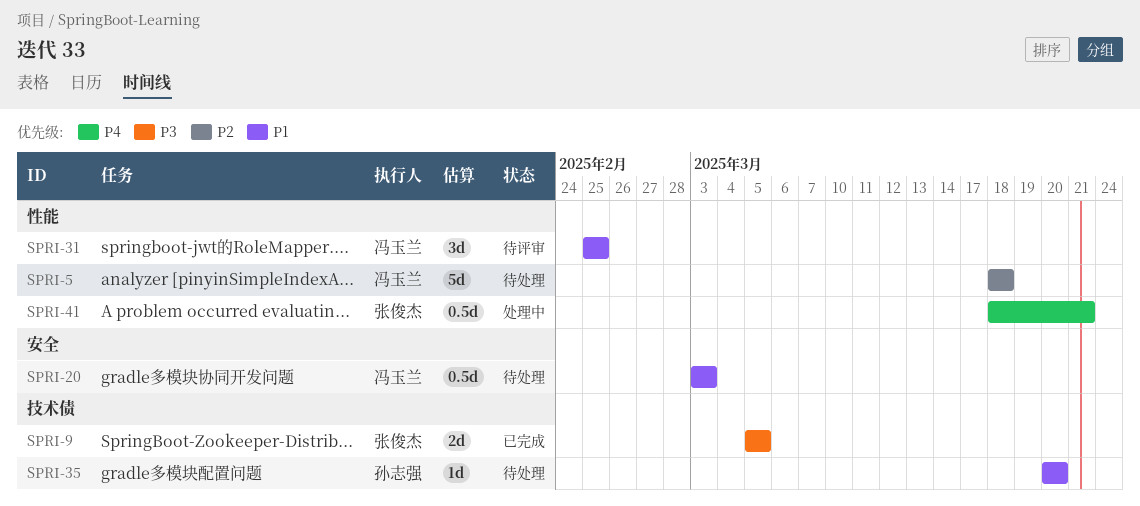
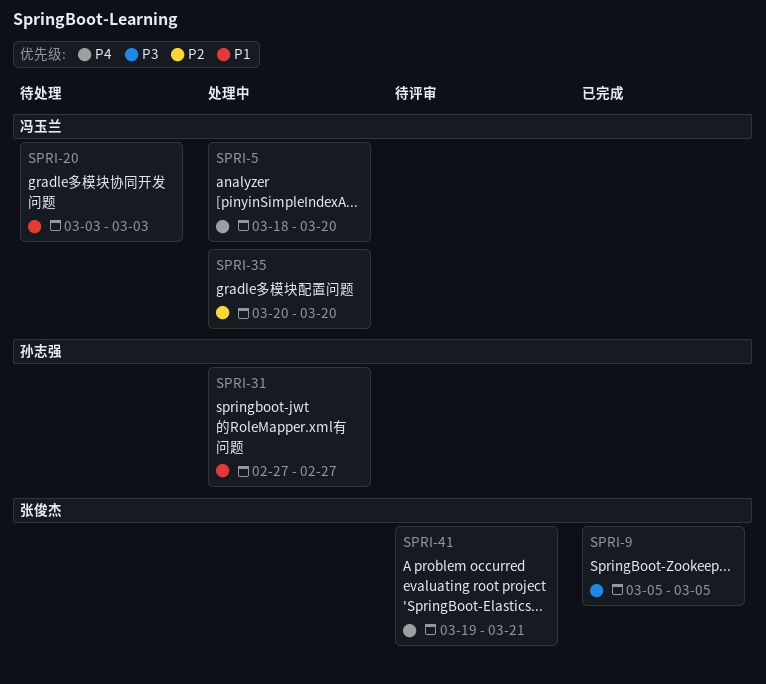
SPRI-5, status: 待处理 -> 处理中
SPRI-5, priority: P2 -> P4
SPRI-5, due: Mar 18 -> Mar 20
SPRI-31, status: 待评审 -> 处理中
SPRI-31, owner: 冯玉兰 -> 孙志强
SPRI-31, start: Feb 25 -> Feb 27
SPRI-31, due: Feb 25 -> Feb 27
SPRI-35, status: 待处理 -> 处理中
SPRI-35, owner: 孙志强 -> 冯玉兰
SPRI-35, priority: P1 -> P2
SPRI-41, status: 处理中 -> 待评审
SPRI-41, start: Mar 18 -> Mar 19

